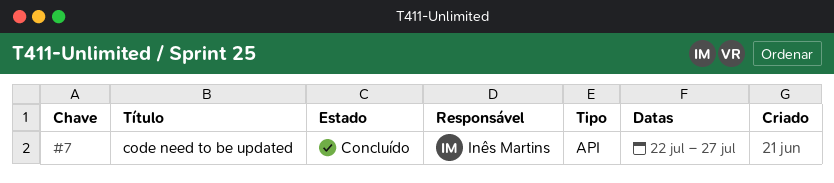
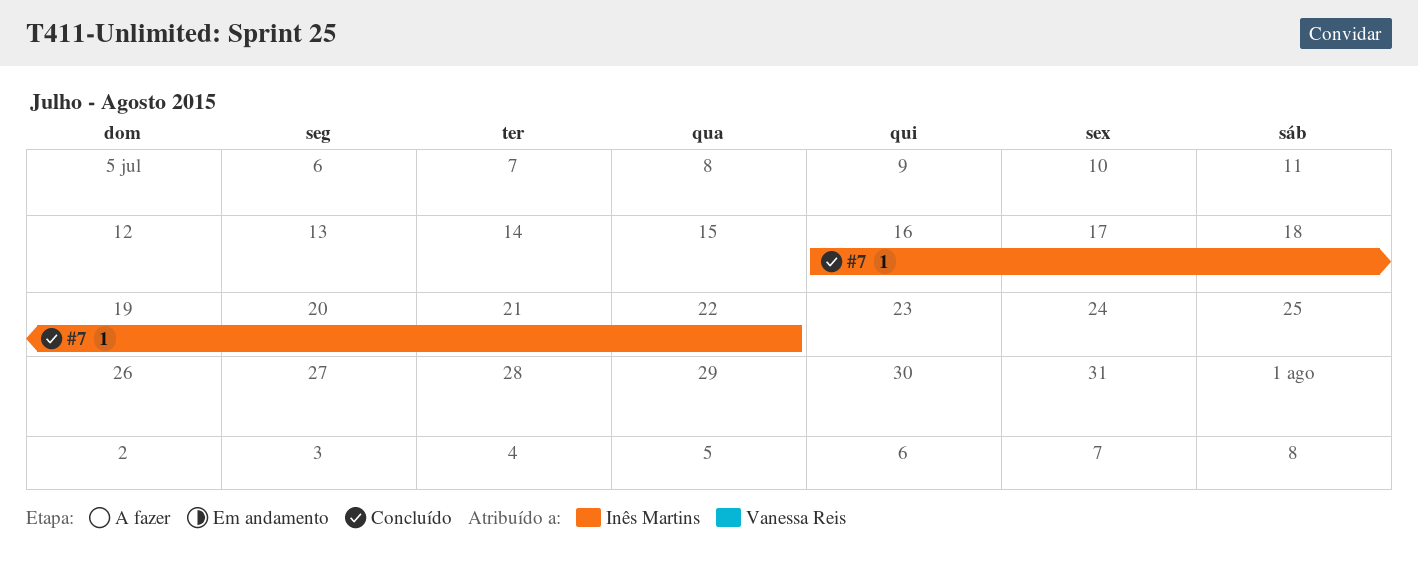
#7, start: Jul 22 -> Jul 16
#7, due: Jul 27 -> Jul 22

